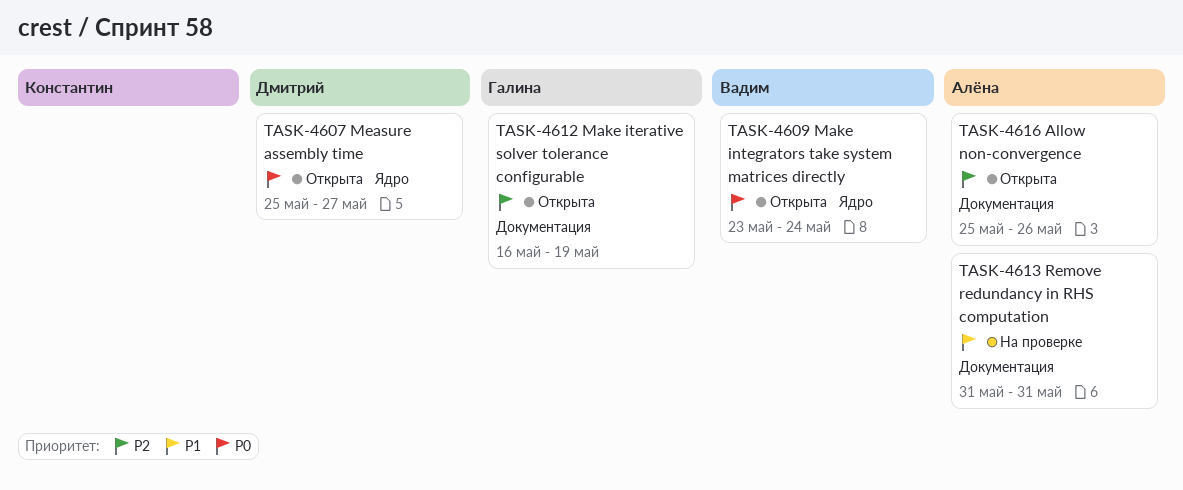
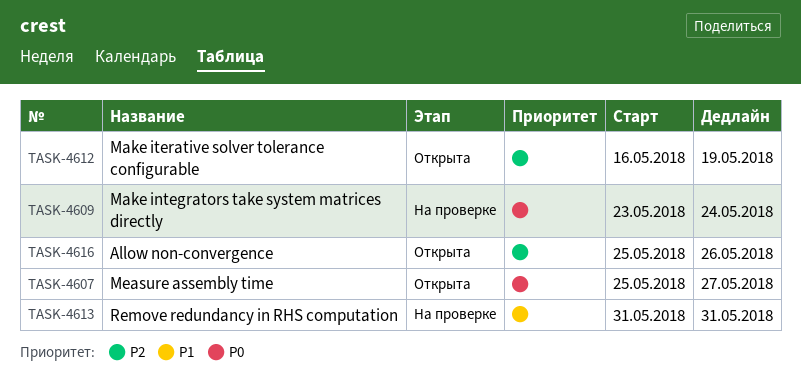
TASK-4609, status: Открыта -> На проверке

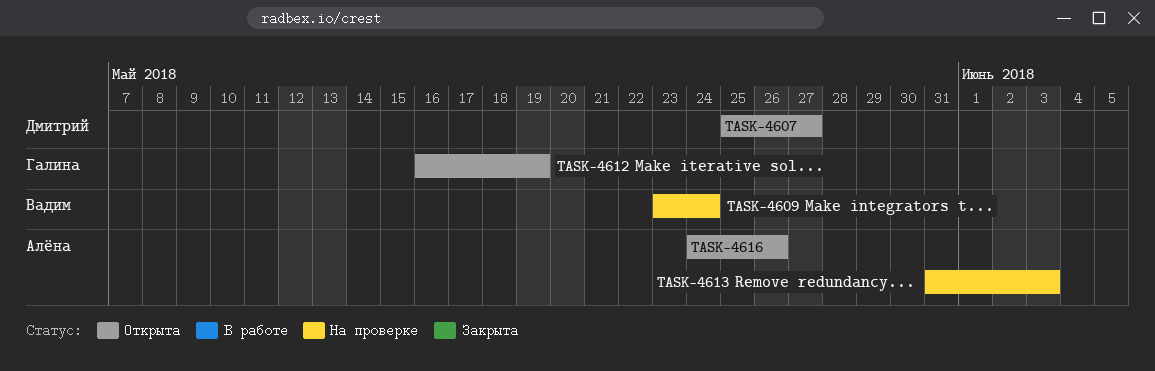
TASK-4613, due: May 31 -> Jun 3
TASK-4616, start: May 25 -> May 24

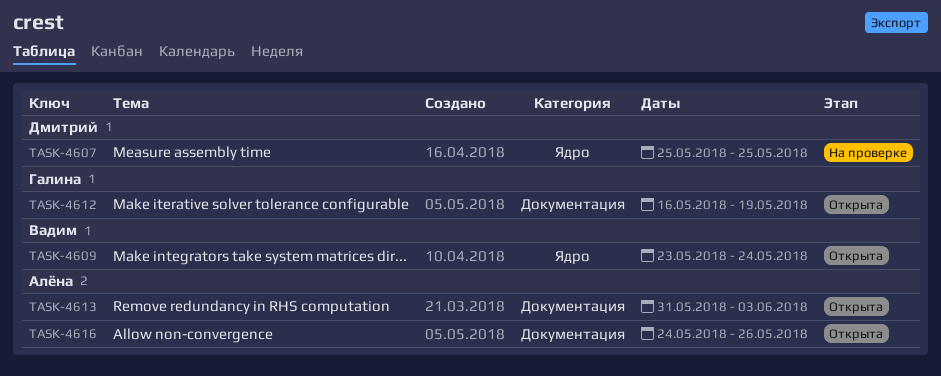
TASK-4607, status: Открыта -> На проверке
TASK-4607, due: May 27 -> May 25
TASK-4609, status: На проверке -> Открыта
TASK-4613, status: На проверке -> Открыта

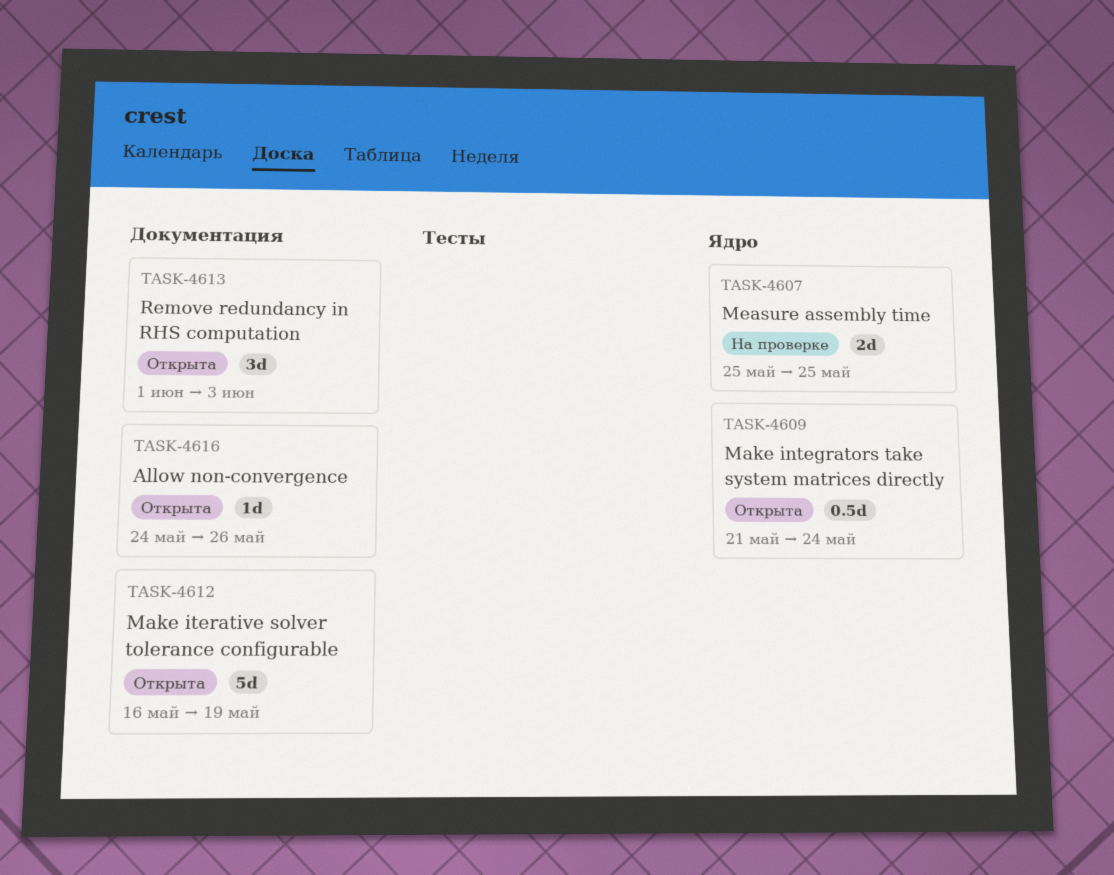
TASK-4609, start: May 23 -> May 21
TASK-4613, start: May 31 -> Jun 1

